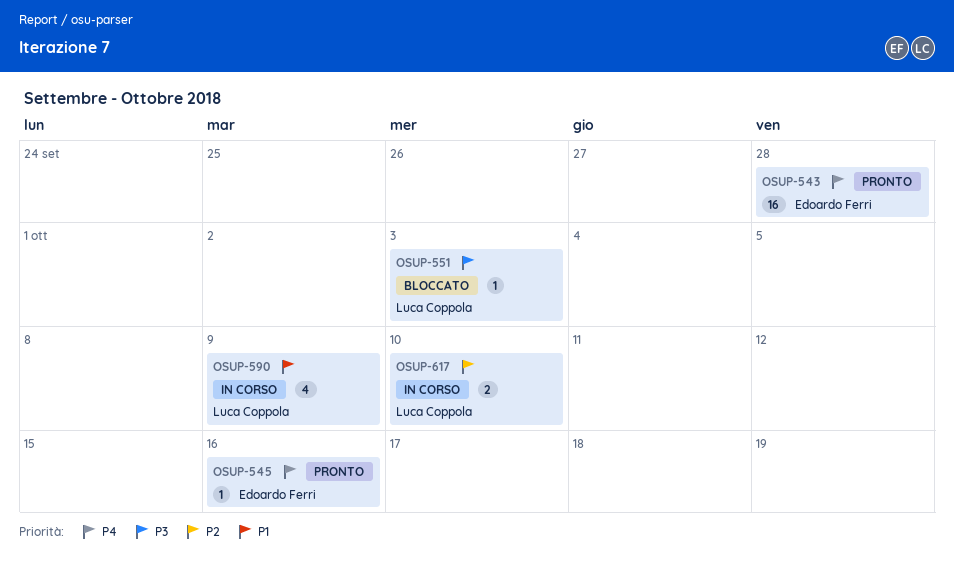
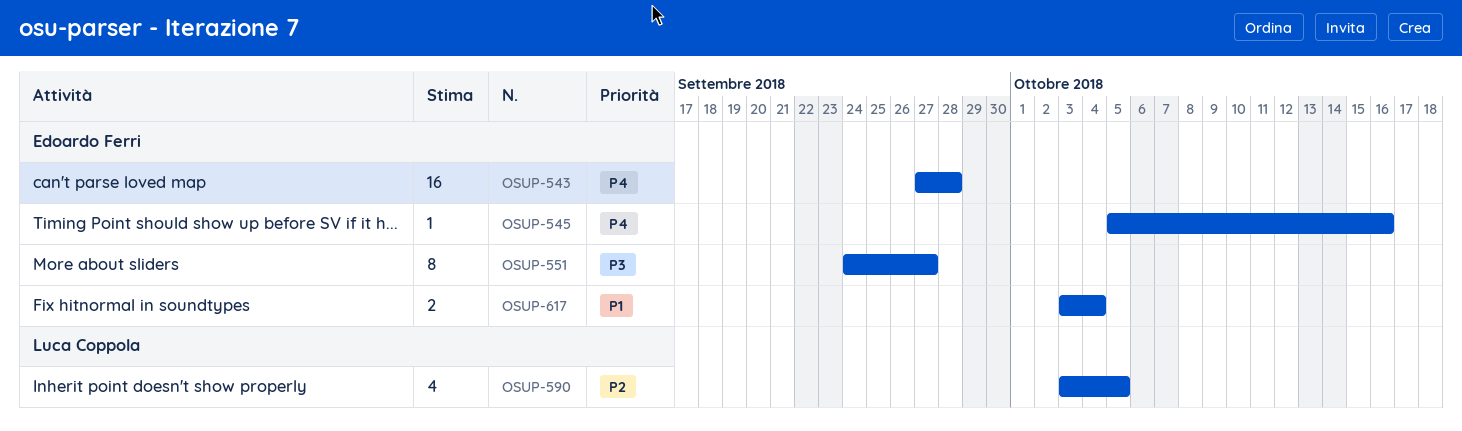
OSUP-551, owner: Luca Coppola -> Edoardo Ferri
OSUP-551, estimate: 1 -> 8
OSUP-551, due: Oct 3 -> Sep 27
OSUP-590, priority: P1 -> P2
OSUP-590, due: Oct 9 -> Oct 5
OSUP-617, owner: Luca Coppola -> Edoardo Ferri
OSUP-617, priority: P2 -> P1
OSUP-617, due: Oct 10 -> Oct 4

